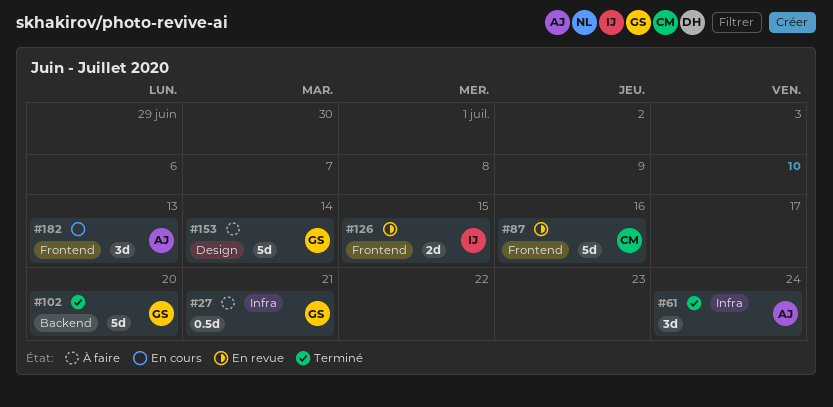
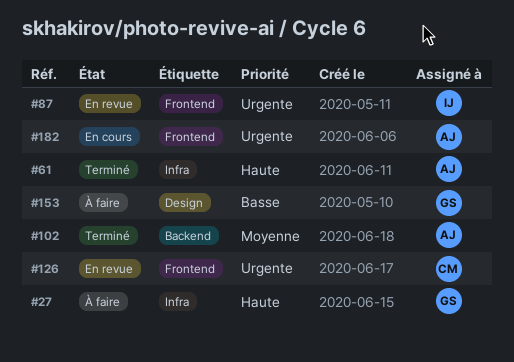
#87, owner: CM -> IJ
#102, owner: GS -> AJ
#126, owner: IJ -> CM

